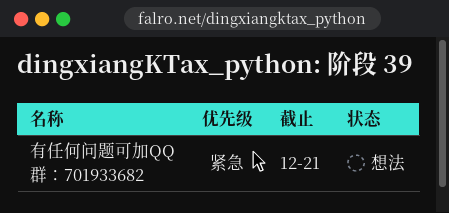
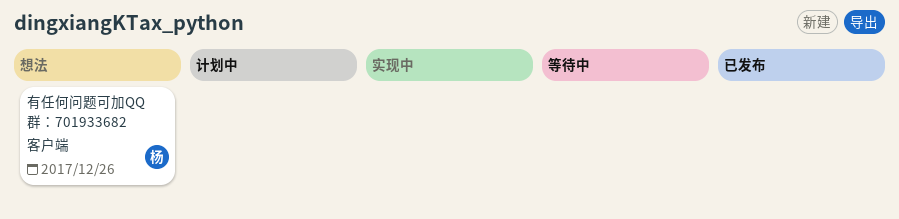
有任何问题可加QQ群：701933682, due: Dec 21 -> Dec 26

